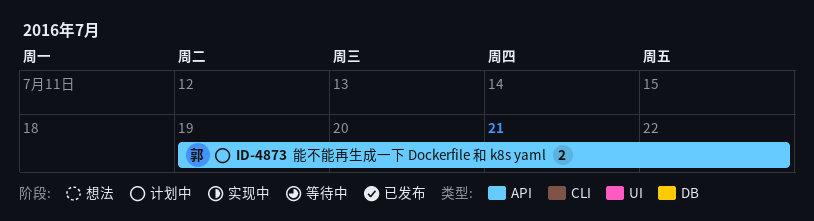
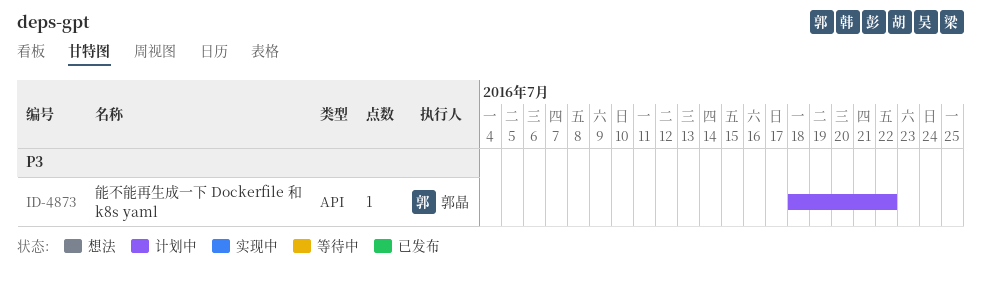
ID-4873, estimate: 2 -> 1
ID-4873, start: Jul 19 -> Jul 18

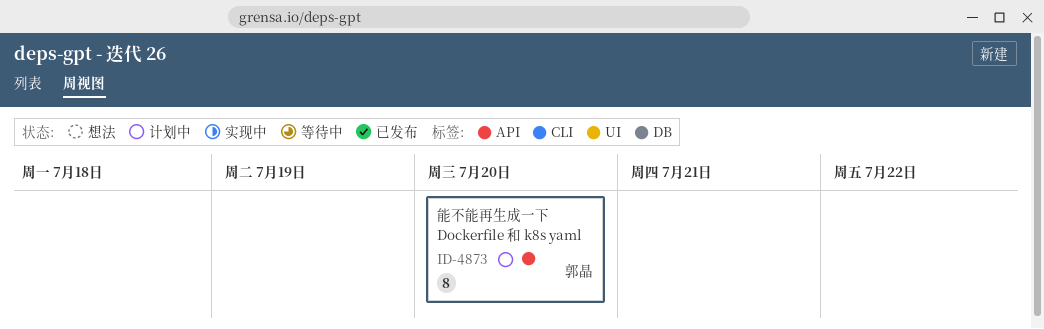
ID-4873, estimate: 1 -> 8
ID-4873, due: Jul 22 -> Jul 20

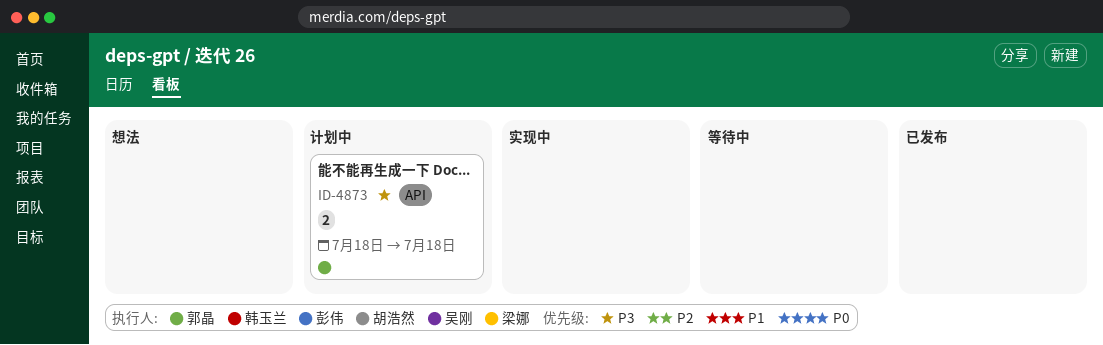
ID-4873, estimate: 8 -> 2
ID-4873, due: Jul 20 -> Jul 18

